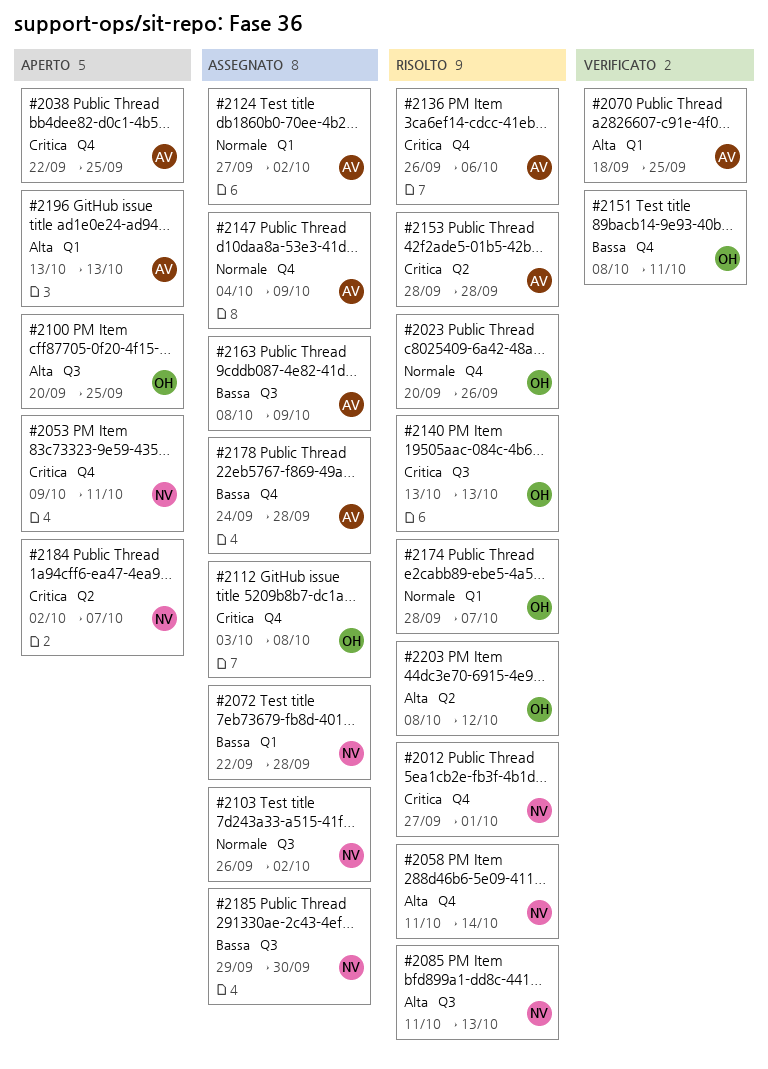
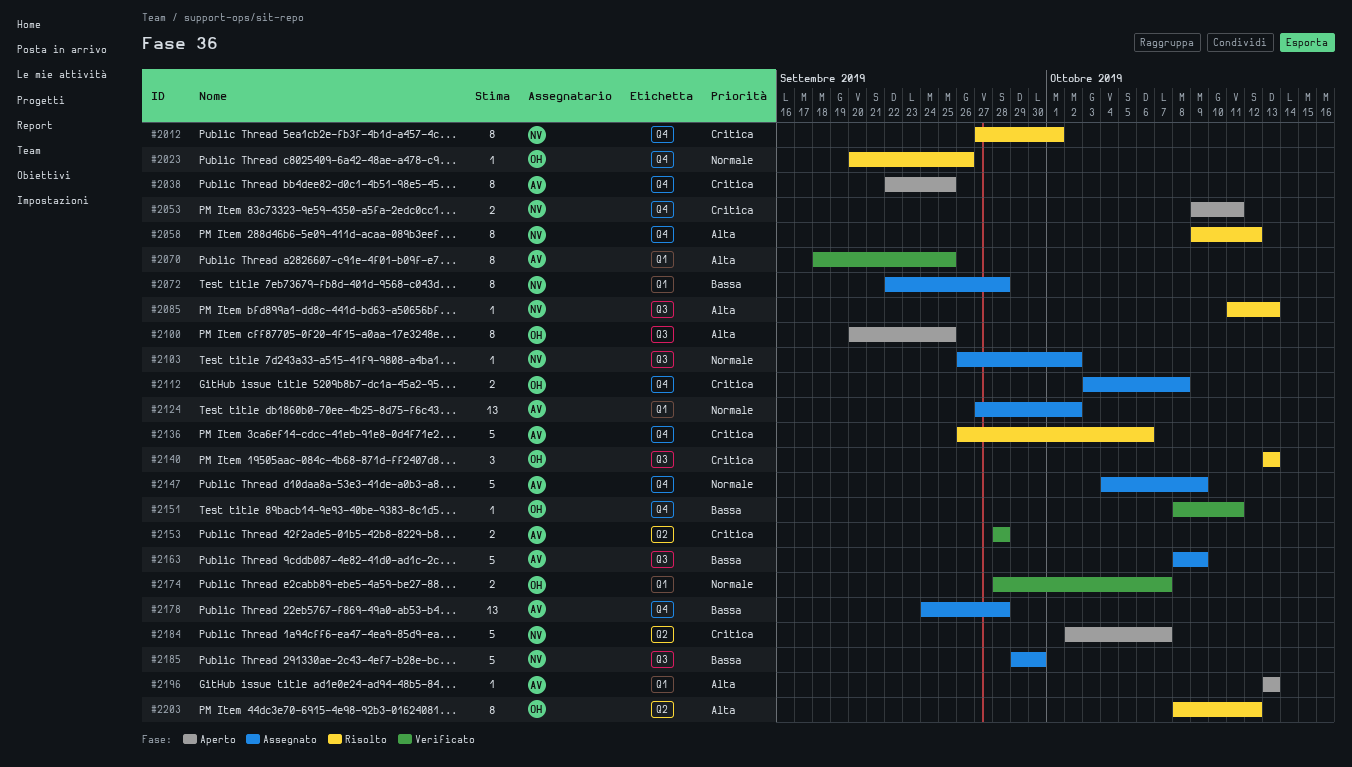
#2058, start: Oct 11 -> Oct 9
#2058, due: Oct 14 -> Oct 12
#2153, status: Risolto -> Verificato
#2174, status: Risolto -> Verificato

